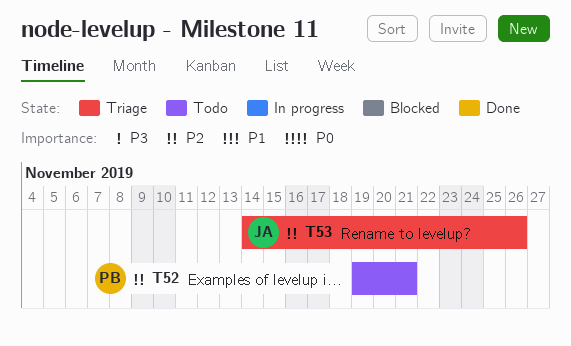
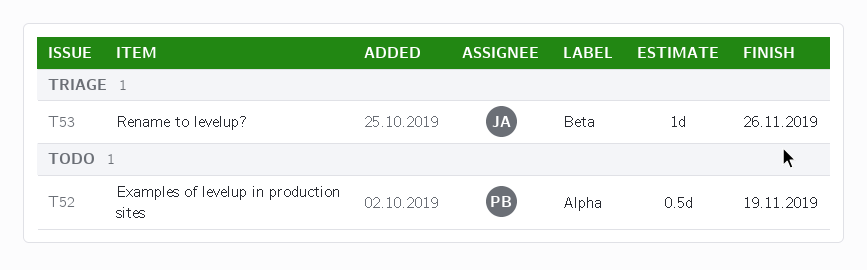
T52, due: Nov 21 -> Nov 19

